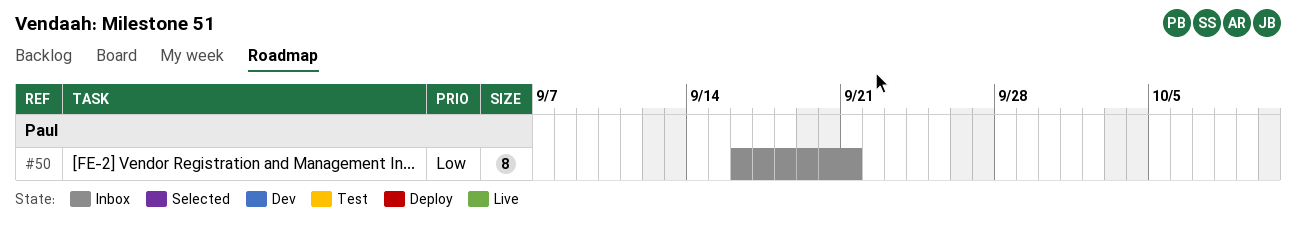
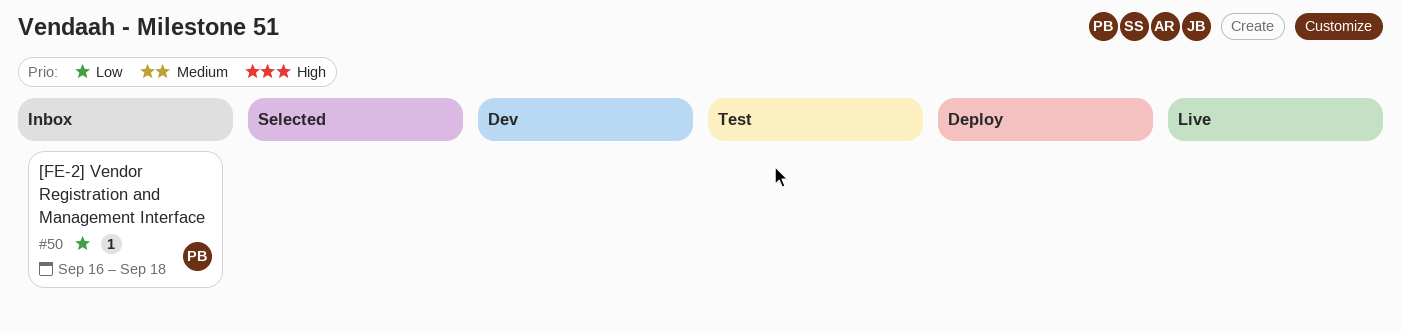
#50, estimate: 8 -> 1
#50, due: Sep 21 -> Sep 18

